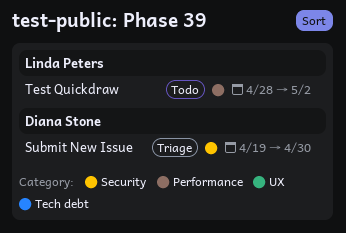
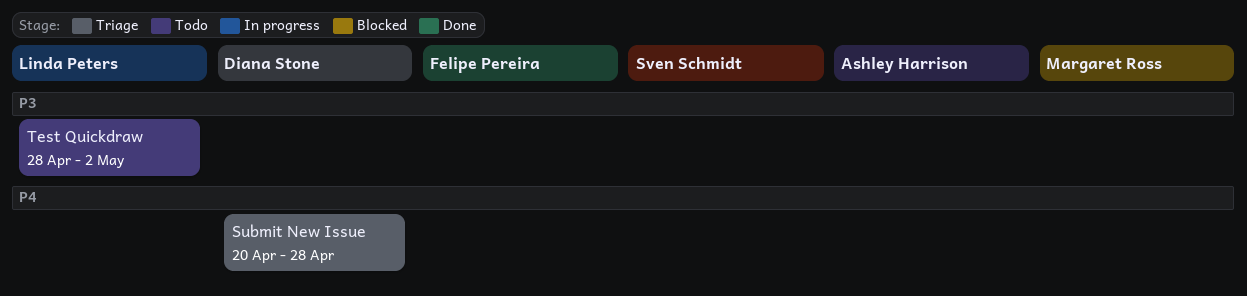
Submit New Issue, start: Apr 19 -> Apr 20
Submit New Issue, due: Apr 30 -> Apr 28

